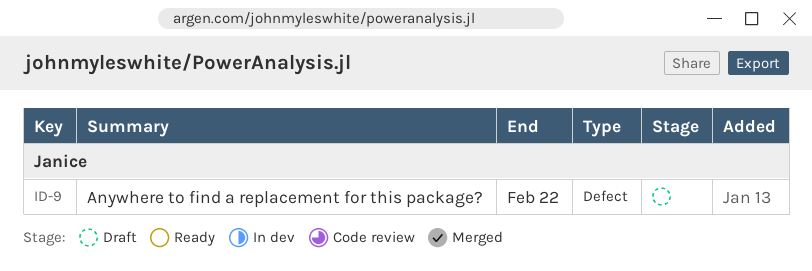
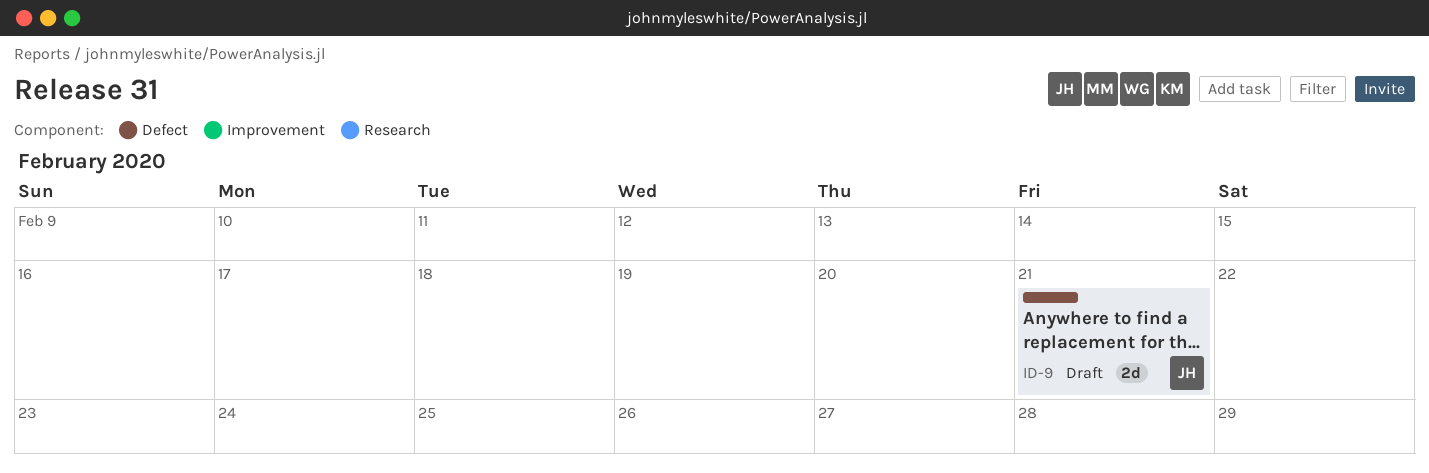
ID-9, due: Feb 22 -> Feb 21

